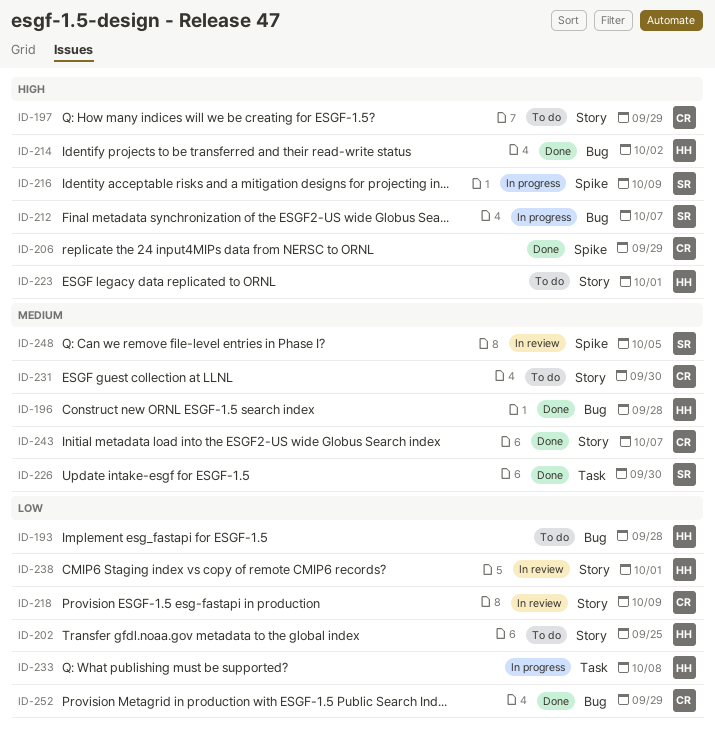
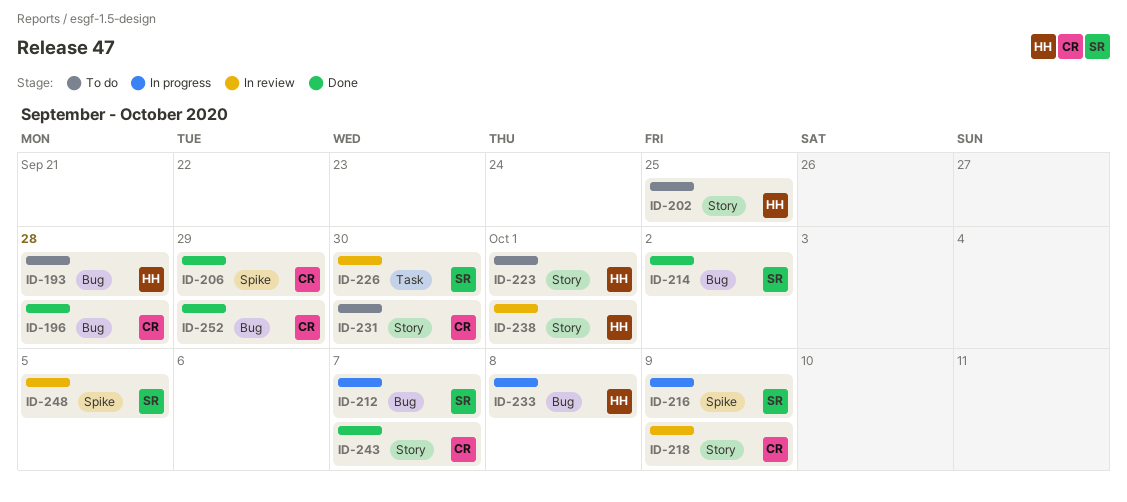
ID-196, owner: HH -> CR
ID-197: present -> none
ID-214, owner: HH -> SR
ID-226, status: Done -> In review
ID-233, label: Task -> Bug

